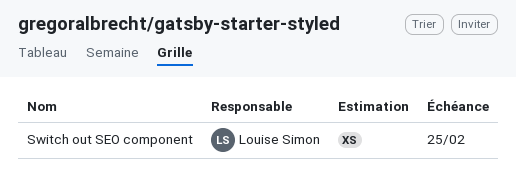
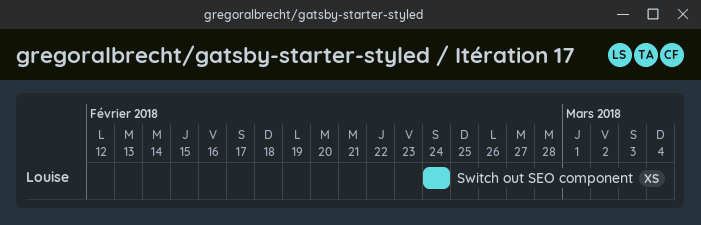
Switch out SEO component, due: Feb 25 -> Feb 24

